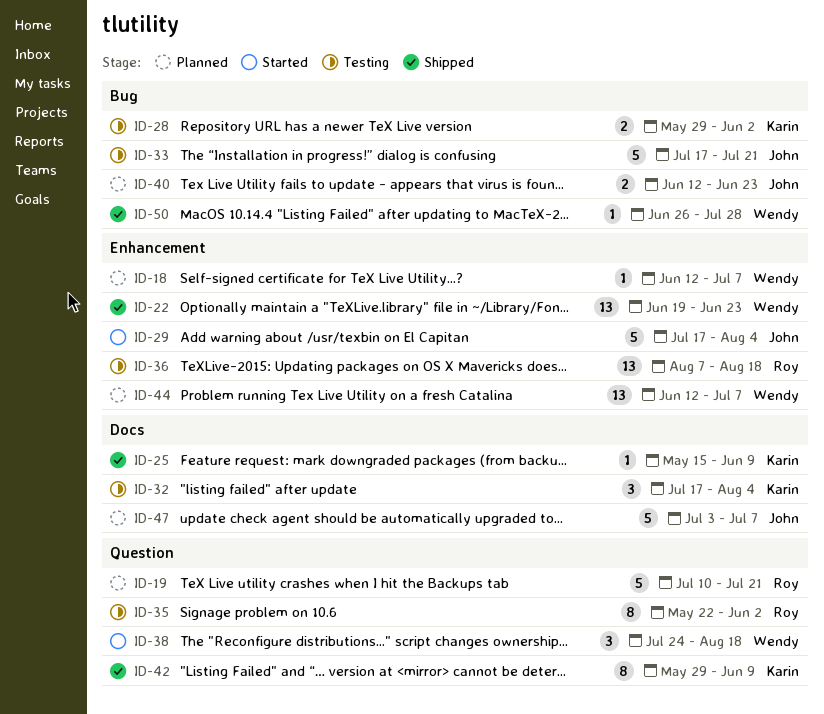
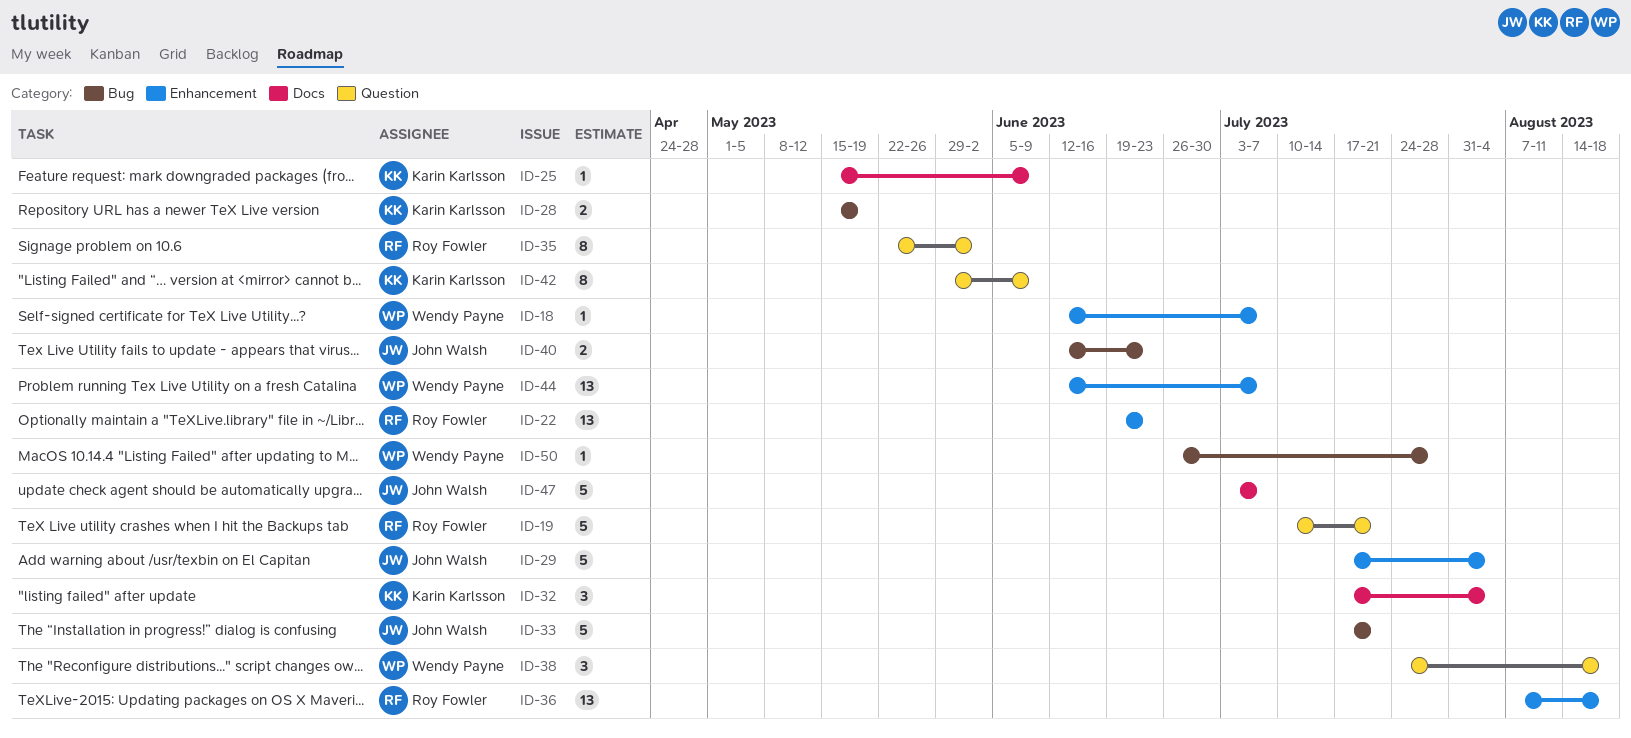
ID-22, owner: Wendy Payne -> Roy Fowler
ID-28, start: May 29 -> May 15
ID-28, due: Jun 2 -> May 19

